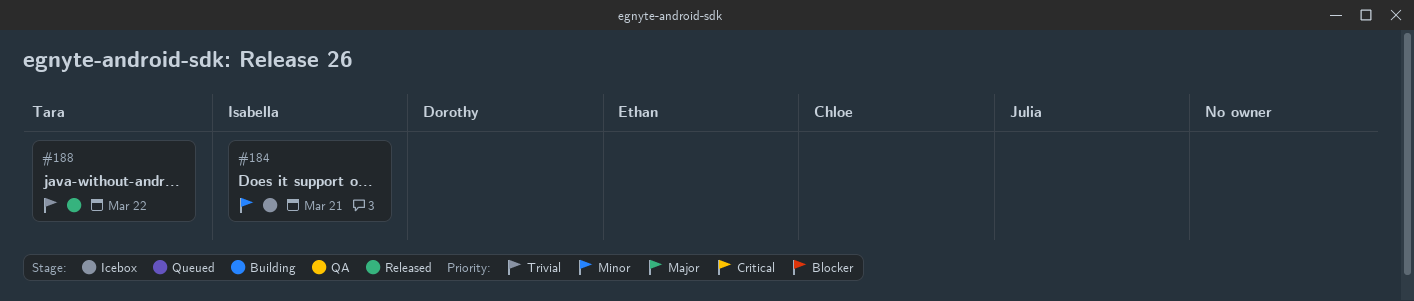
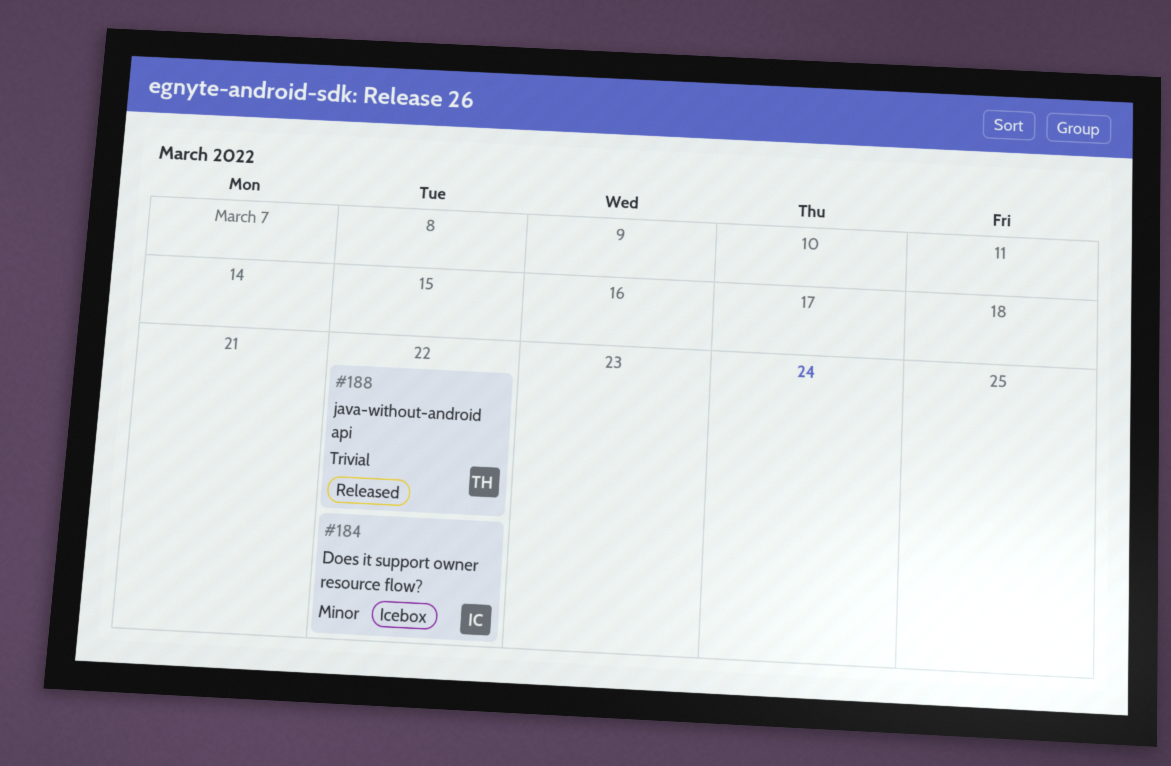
#184, due: Mar 21 -> Mar 22

